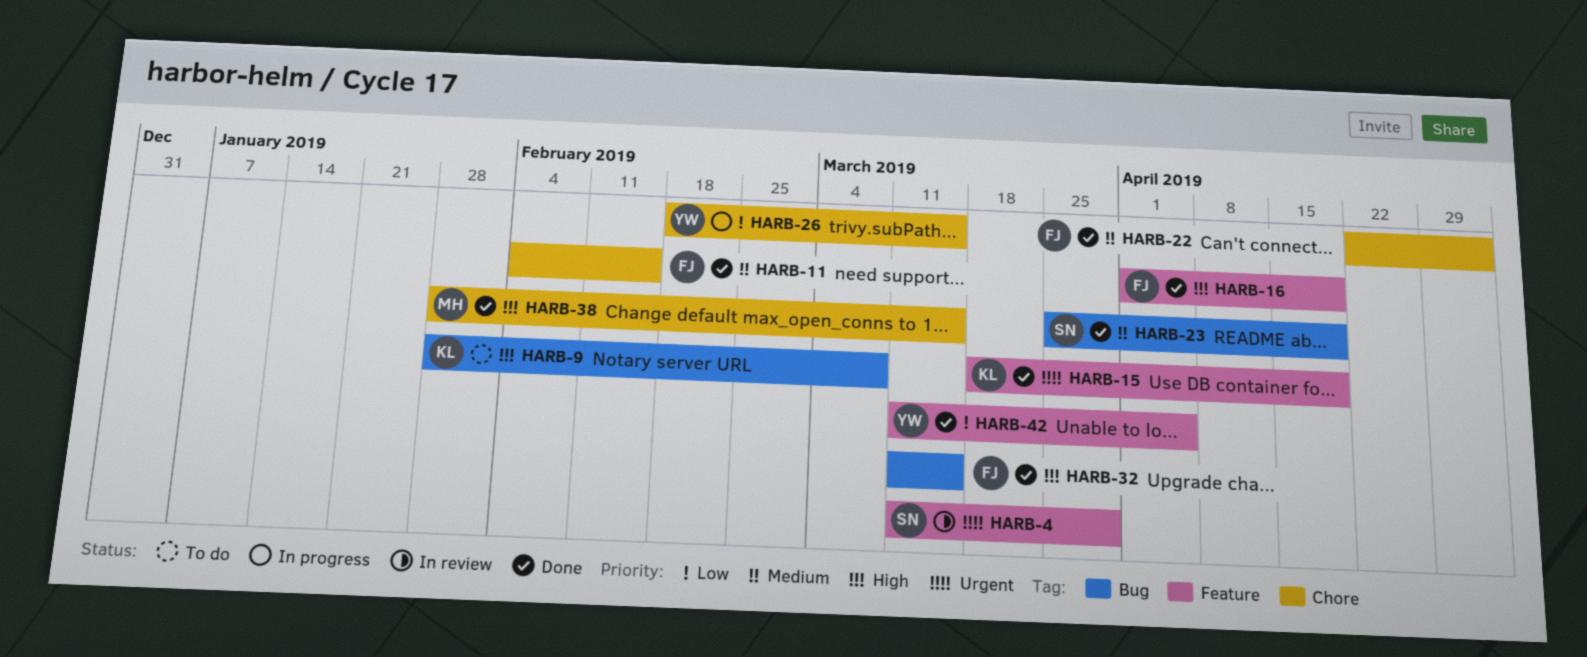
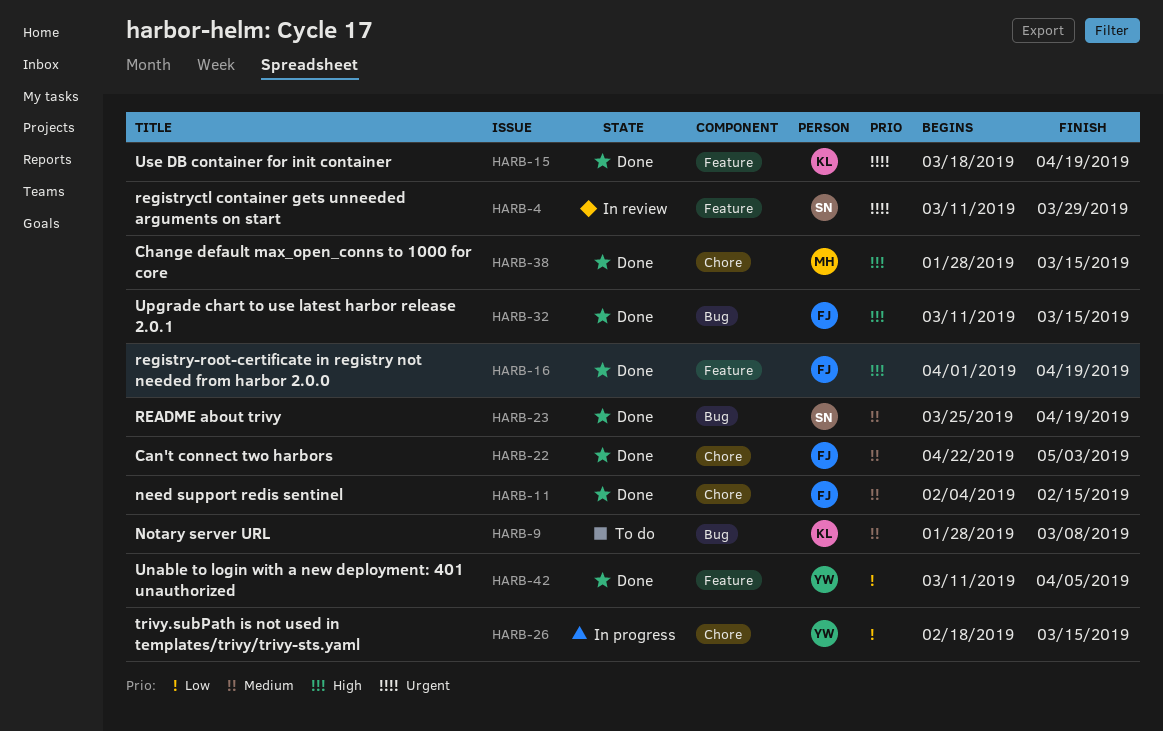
HARB-9, priority: High -> Medium

